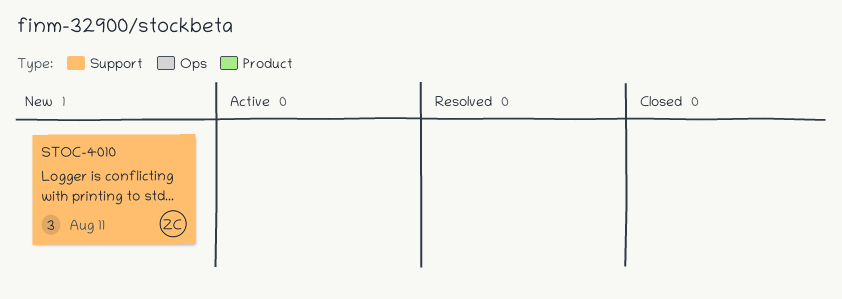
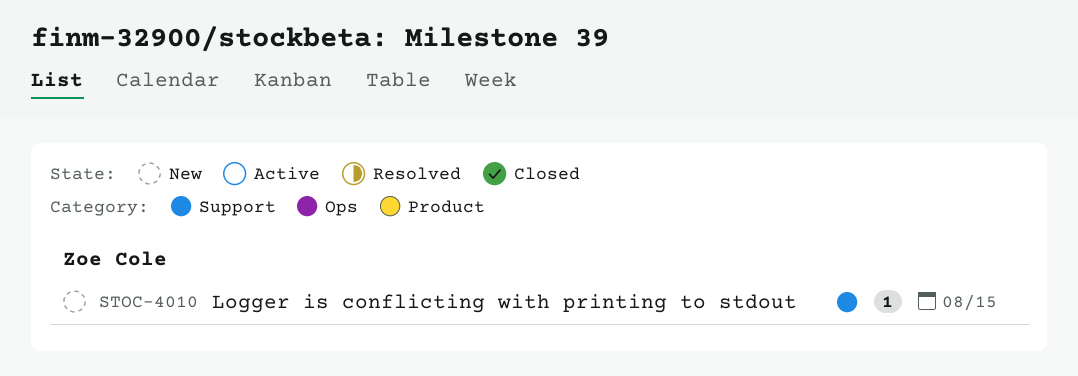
STOC-4010, estimate: 3 -> 1
STOC-4010, due: Aug 11 -> Aug 15

